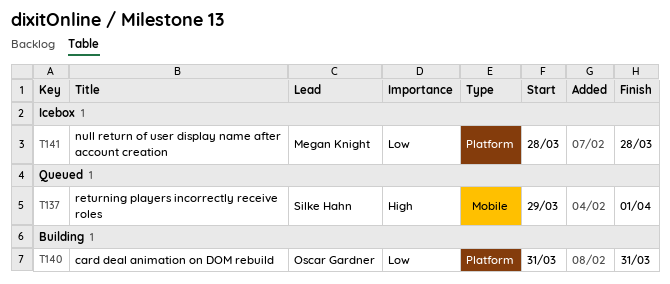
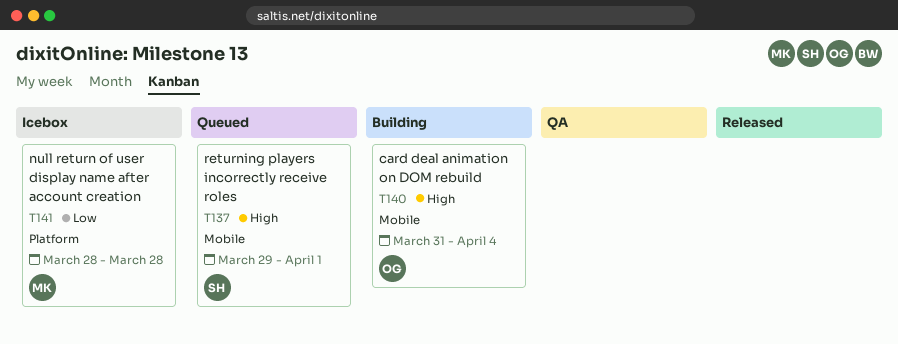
T140, priority: Low -> High
T140, label: Platform -> Mobile
T140, due: Mar 31 -> Apr 4

